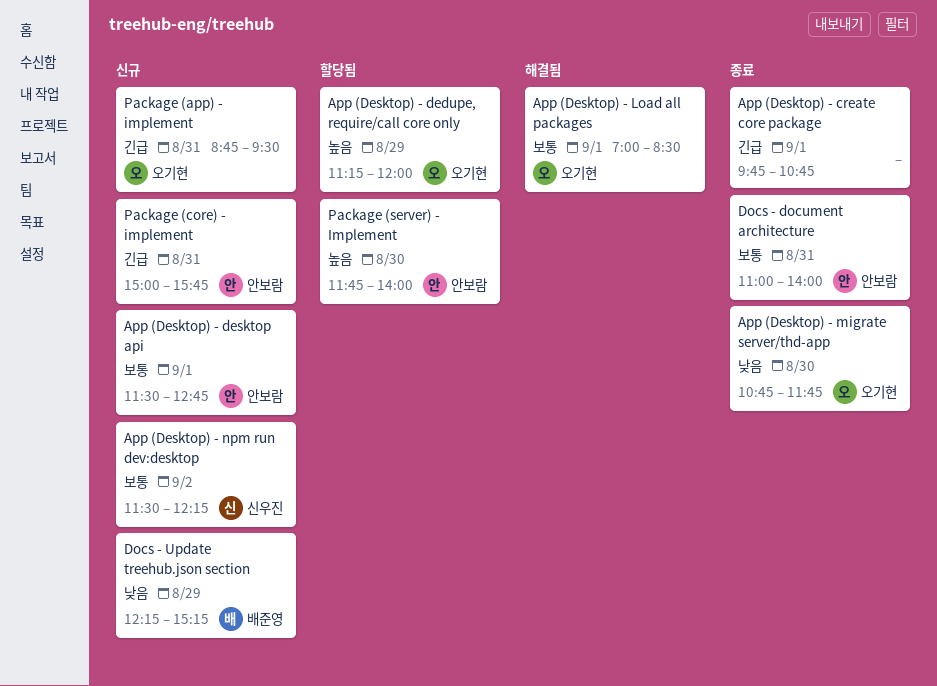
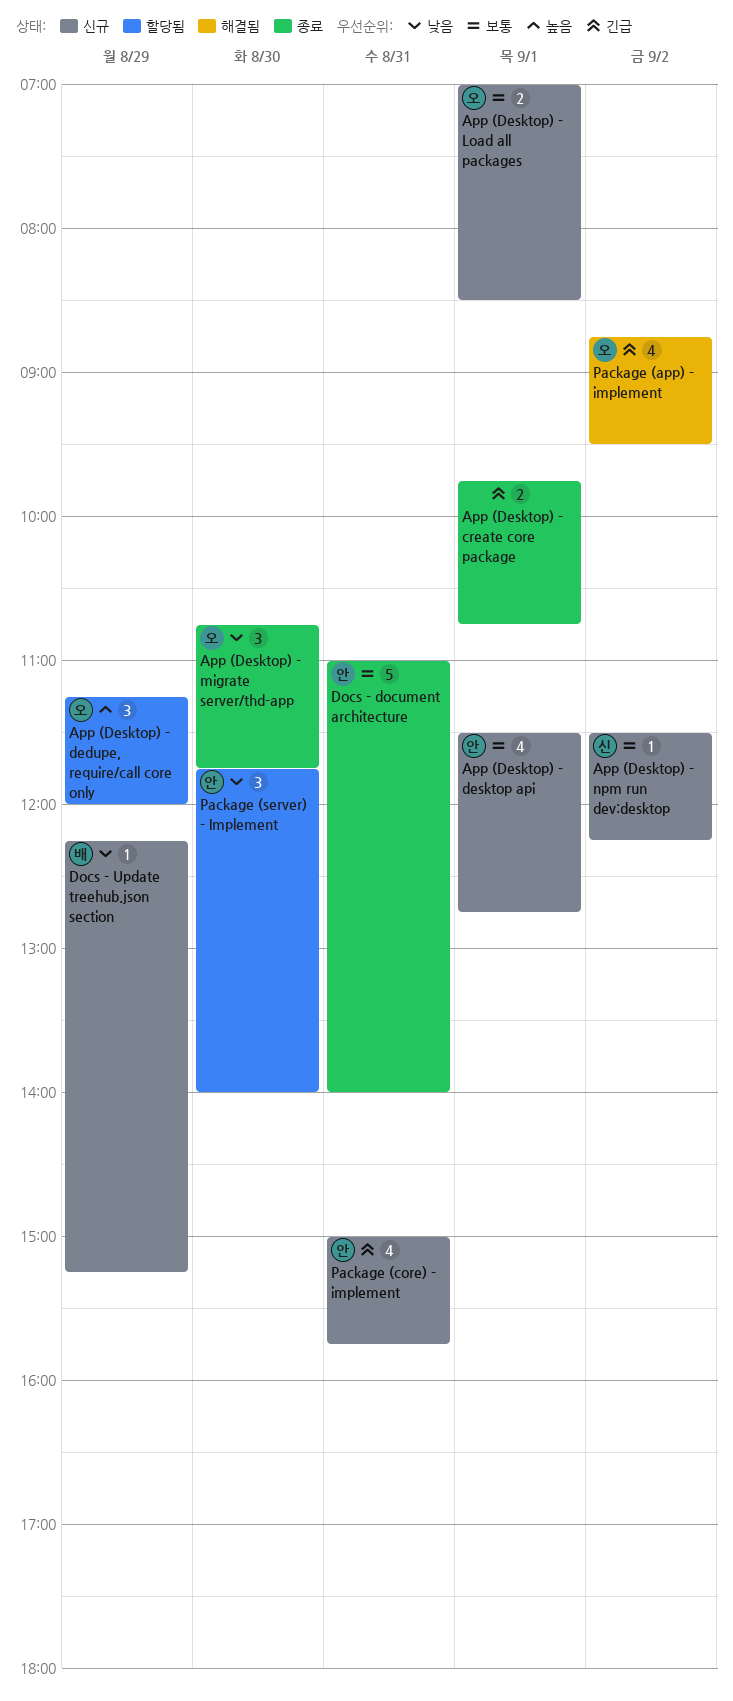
App (Desktop) - Load all packages, status: 해결됨 -> 신규
Package (app) - implement, status: 신규 -> 해결됨
Package (app) - implement, day: Aug 31 -> Sep 2
Package (server) - Implement, priority: 높음 -> 낮음

